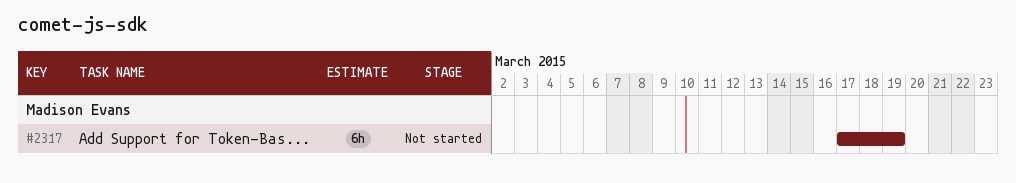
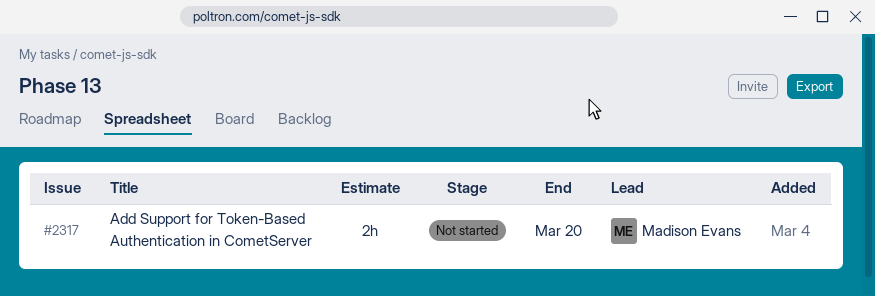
#2317, estimate: 6h -> 2h
#2317, due: Mar 19 -> Mar 20

